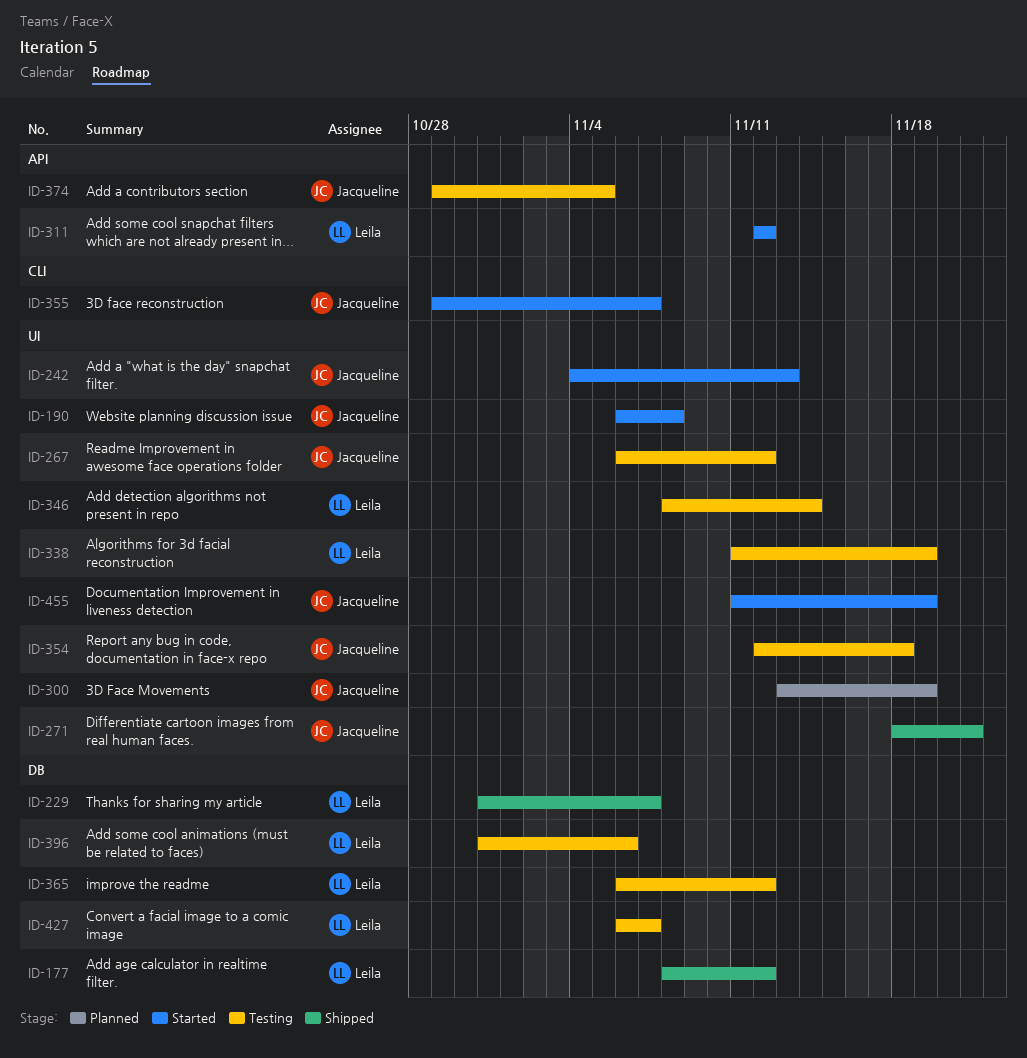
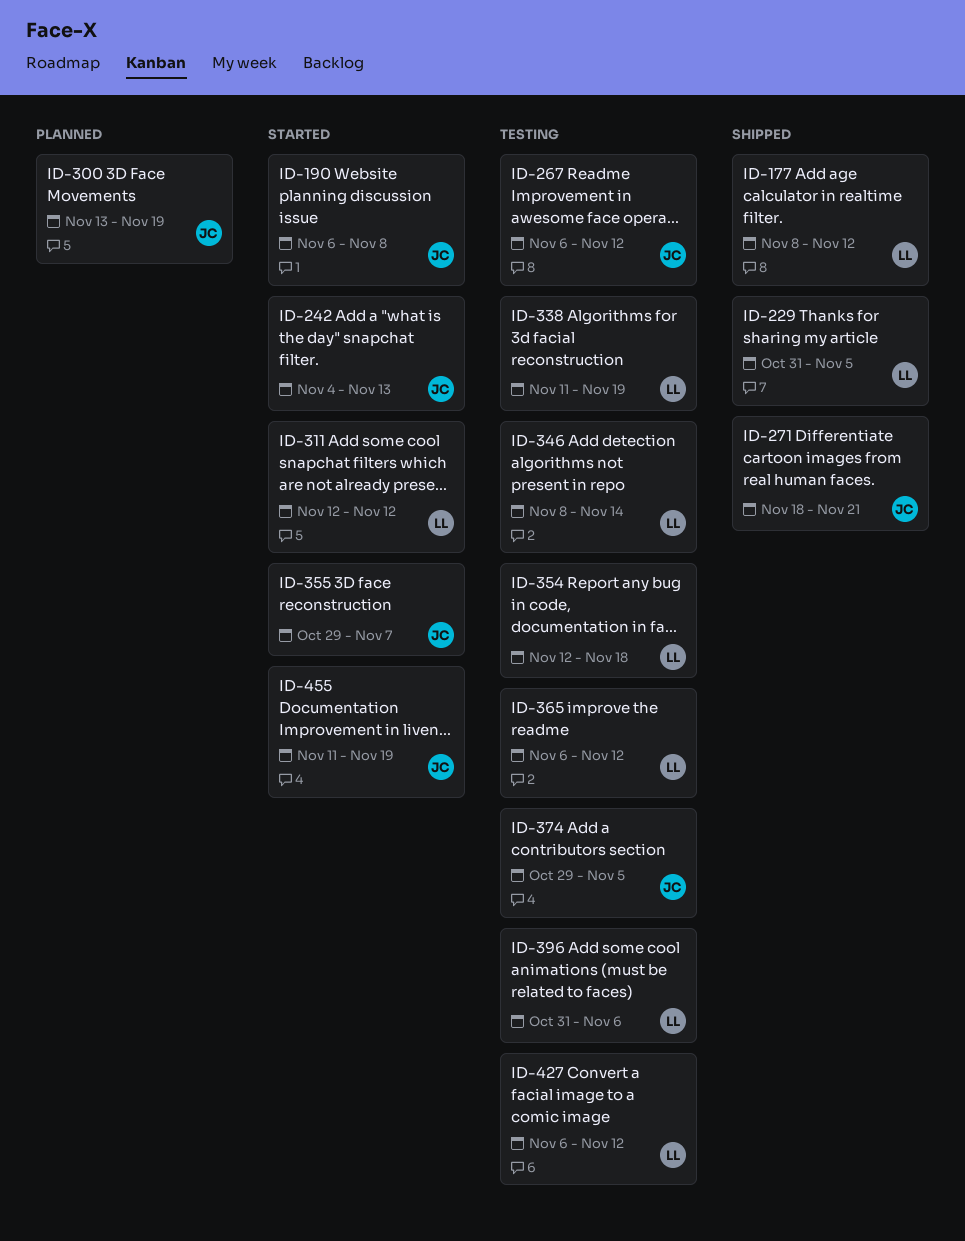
ID-229, due: Nov 7 -> Nov 5
ID-354, owner: Jacqueline -> Leila
ID-427, due: Nov 7 -> Nov 12

